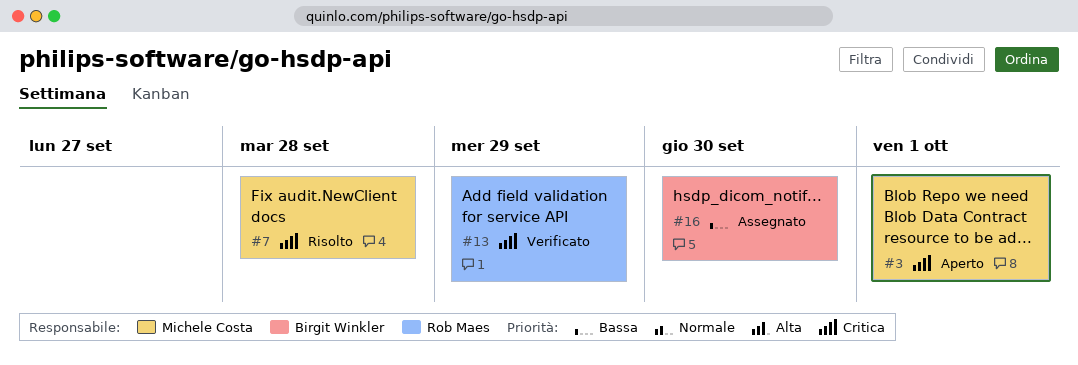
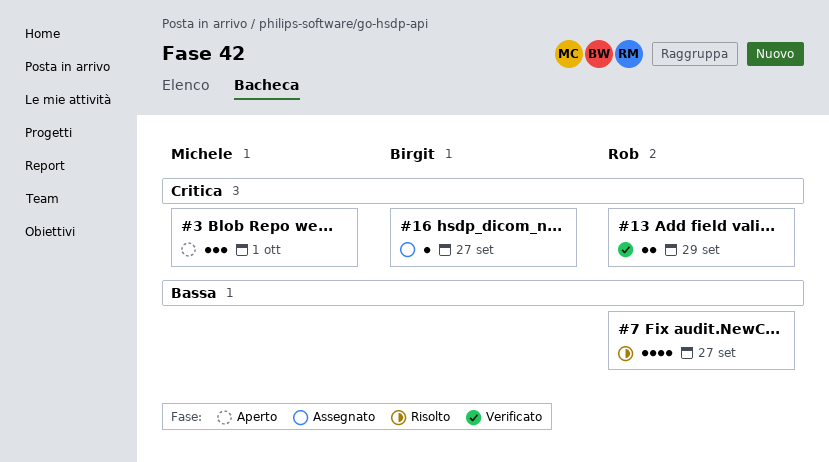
#7, owner: Michele Costa -> Rob Maes
#7, priority: Critica -> Bassa
#7, due: Sep 28 -> Sep 27
#16, priority: Bassa -> Critica
#16, due: Sep 30 -> Sep 27

